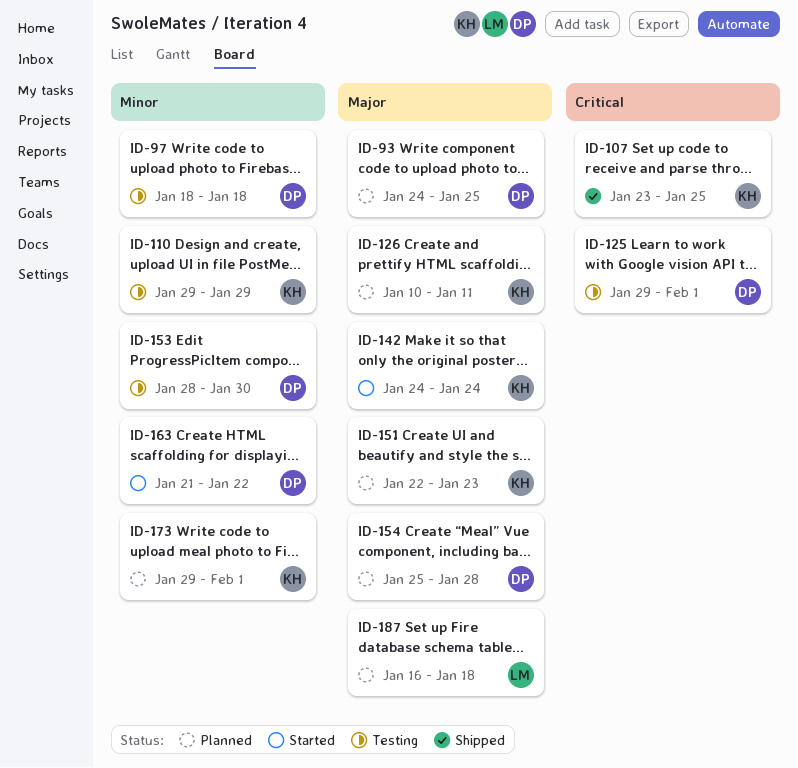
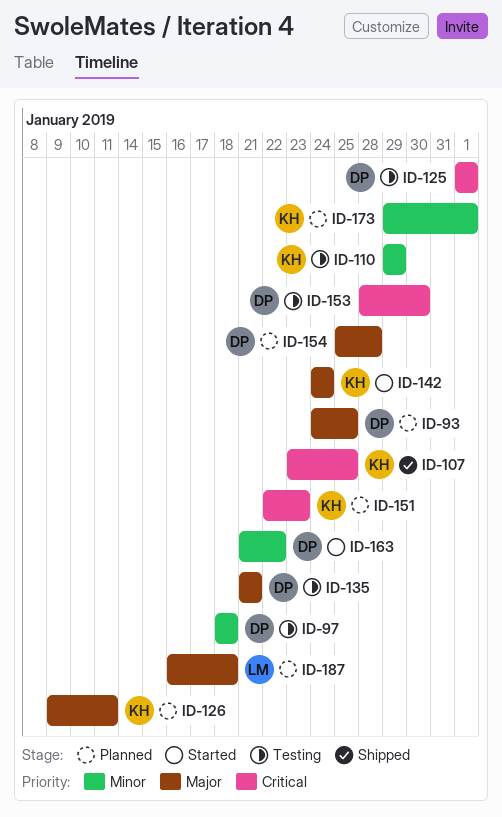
ID-125, start: Jan 29 -> Feb 1
ID-126, start: Jan 10 -> Jan 9
ID-135: none -> present
ID-151, priority: Major -> Critical
ID-153, priority: Minor -> Critical

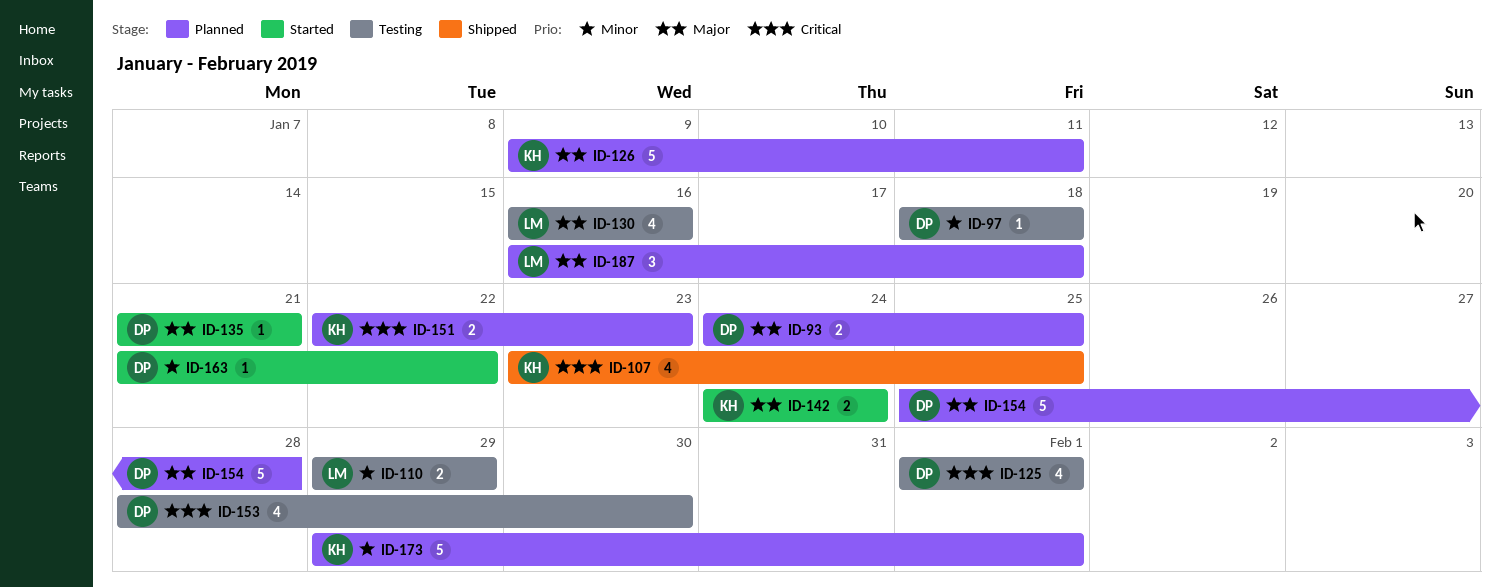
ID-110, owner: KH -> LM
ID-130: none -> present
ID-135, status: Testing -> Started

